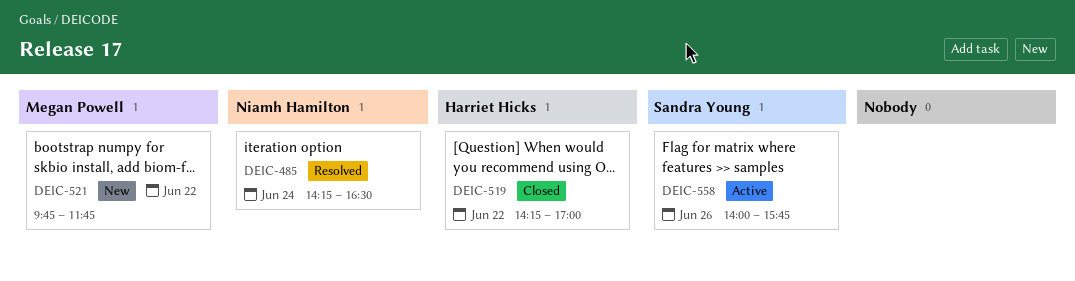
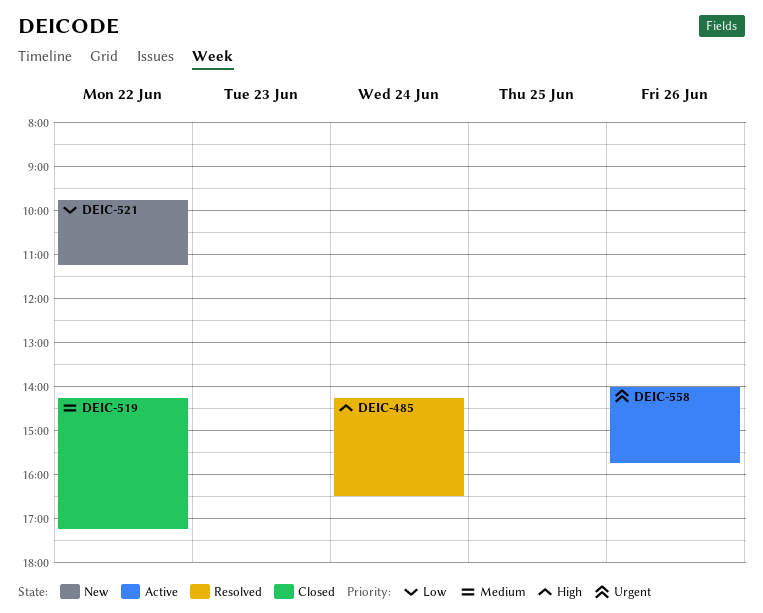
DEIC-519, ends: 17:00 -> 17:15
DEIC-521, ends: 11:45 -> 11:15

